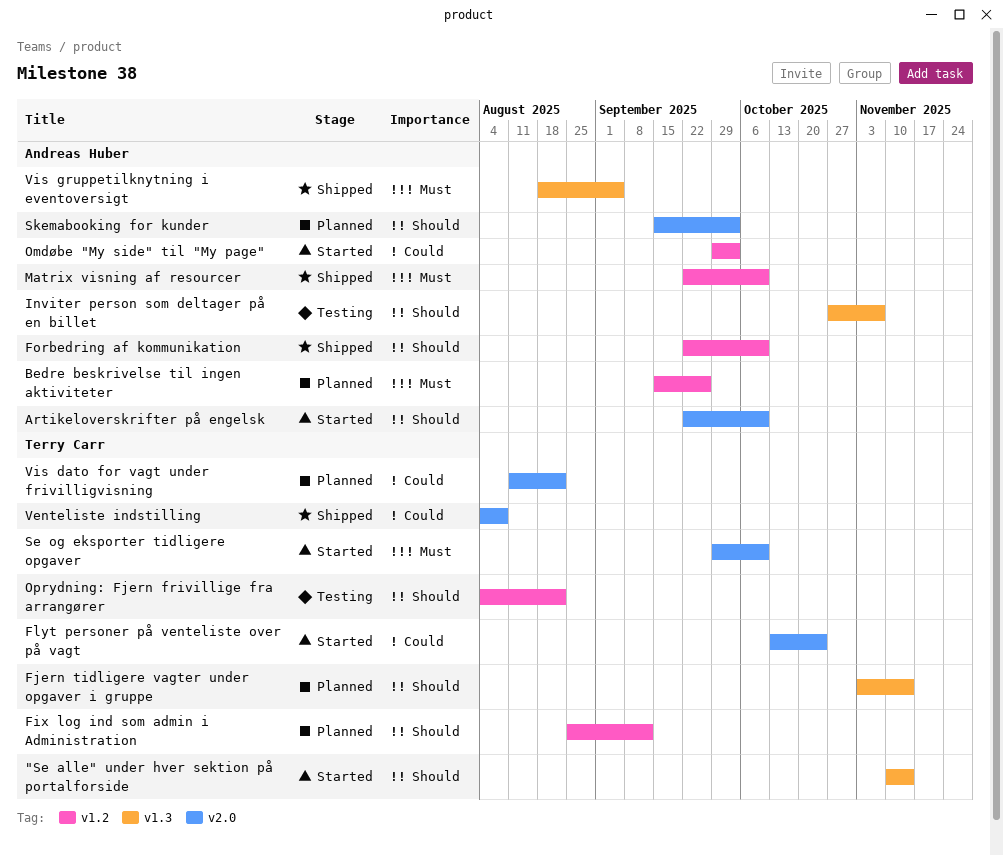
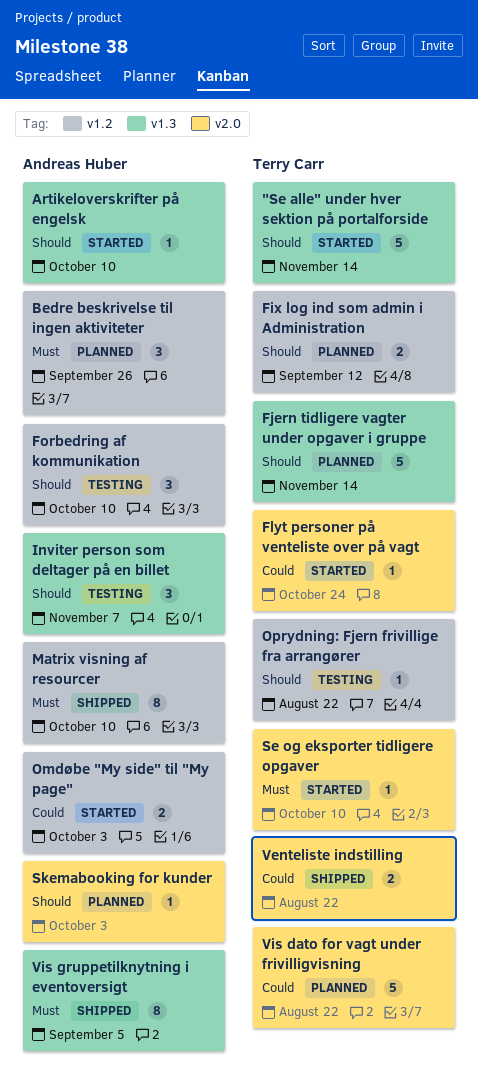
Artikeloverskrifter på engelsk, label: v2.0 -> v1.3
Forbedring af kommunikation, status: Shipped -> Testing
Venteliste indstilling, due: Aug 8 -> Aug 22

